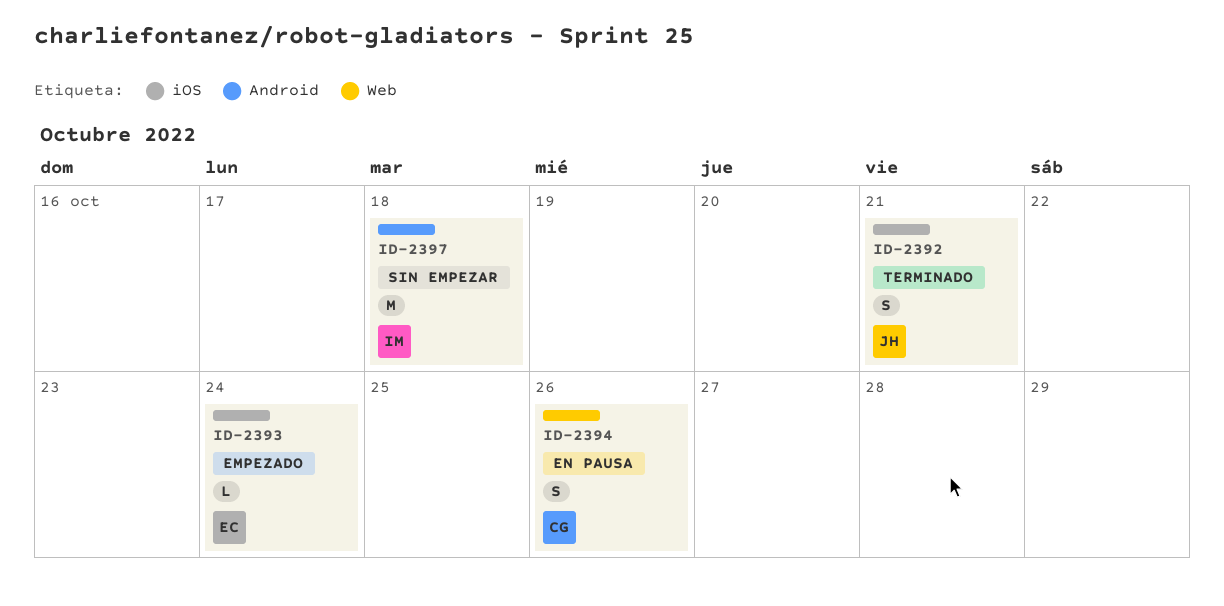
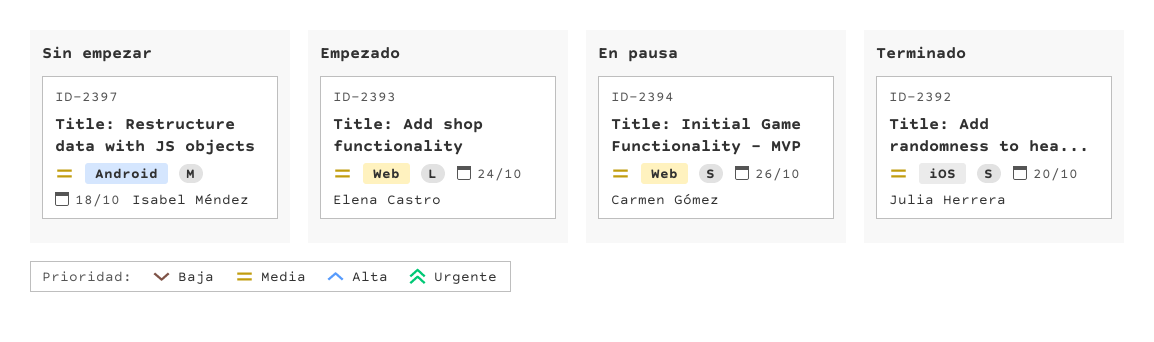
ID-2392, due: Oct 21 -> Oct 20
ID-2393, label: iOS -> Web

